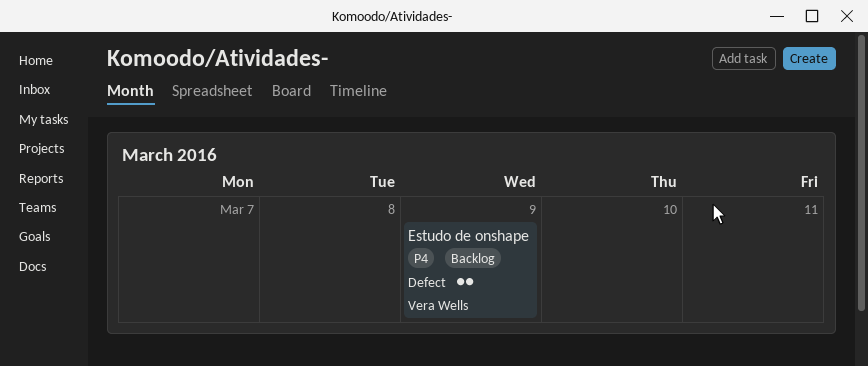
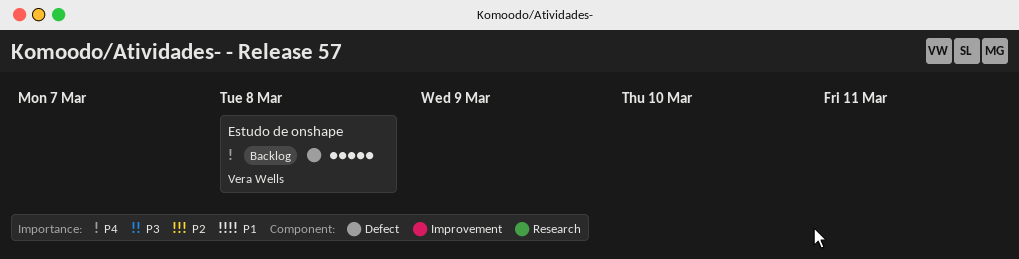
Estudo de onshape, estimate: 2 -> 5
Estudo de onshape, due: Mar 9 -> Mar 8

